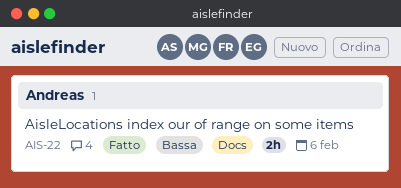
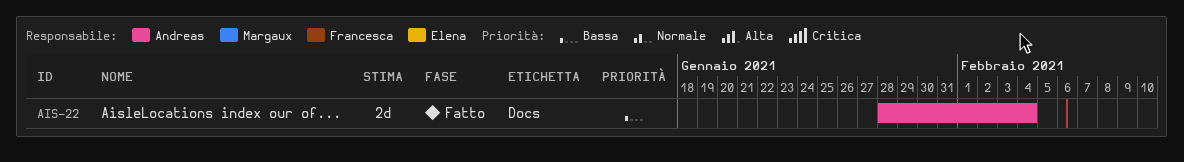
AIS-22, estimate: 2h -> 2d
AIS-22, due: Feb 6 -> Feb 4

